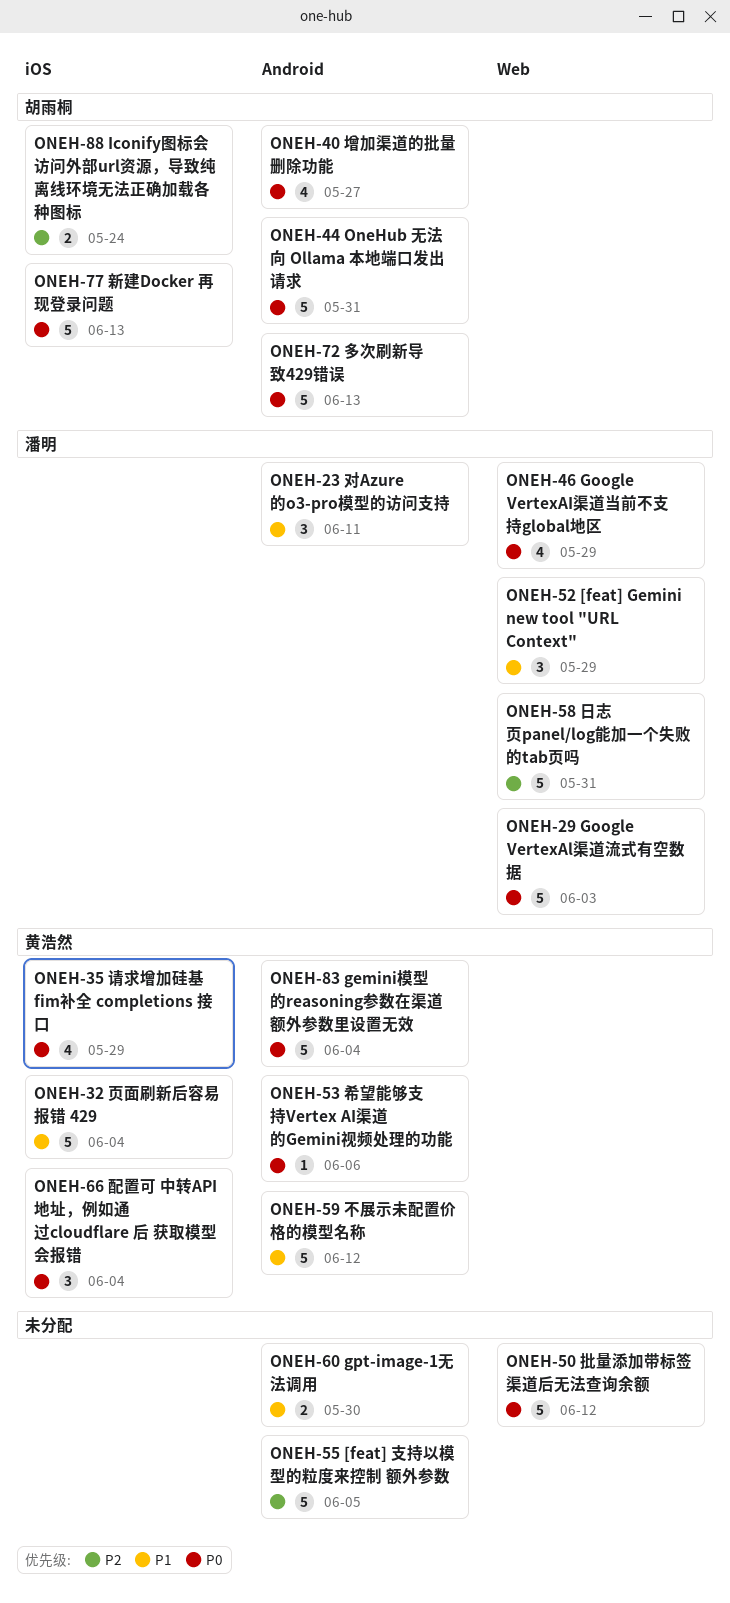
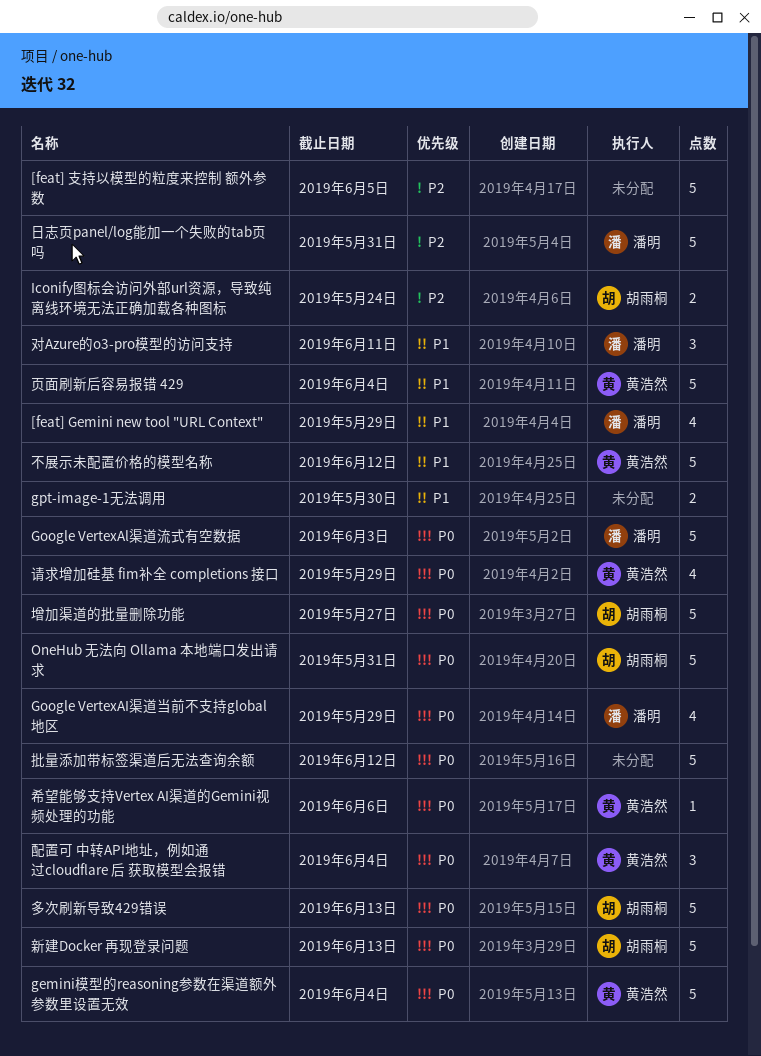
[feat] Gemini new tool "URL Context", estimate: 3 -> 4
增加渠道的批量删除功能, estimate: 4 -> 5

